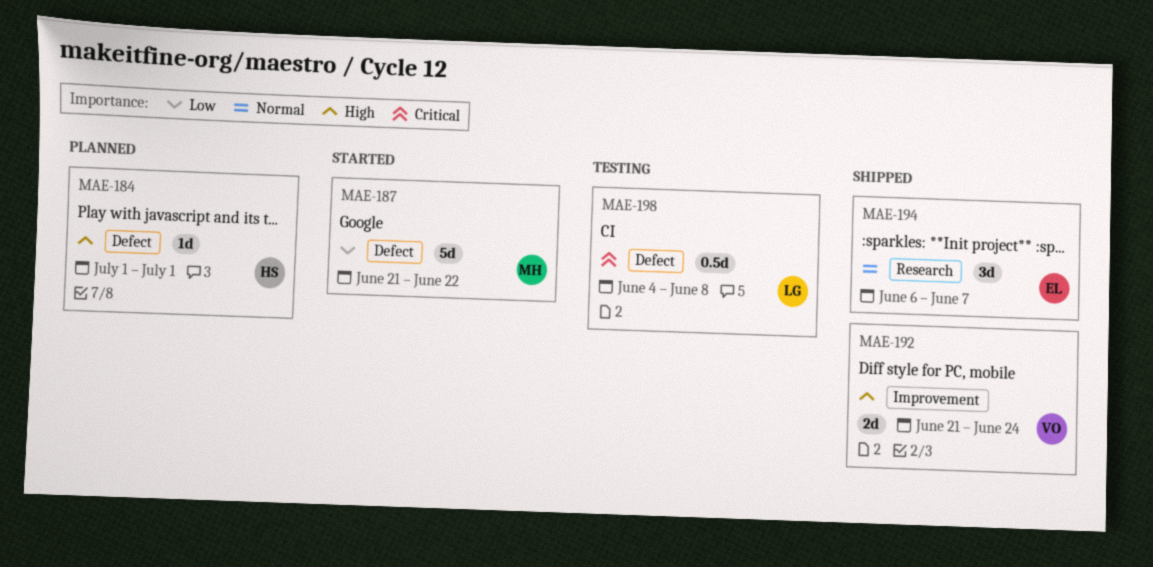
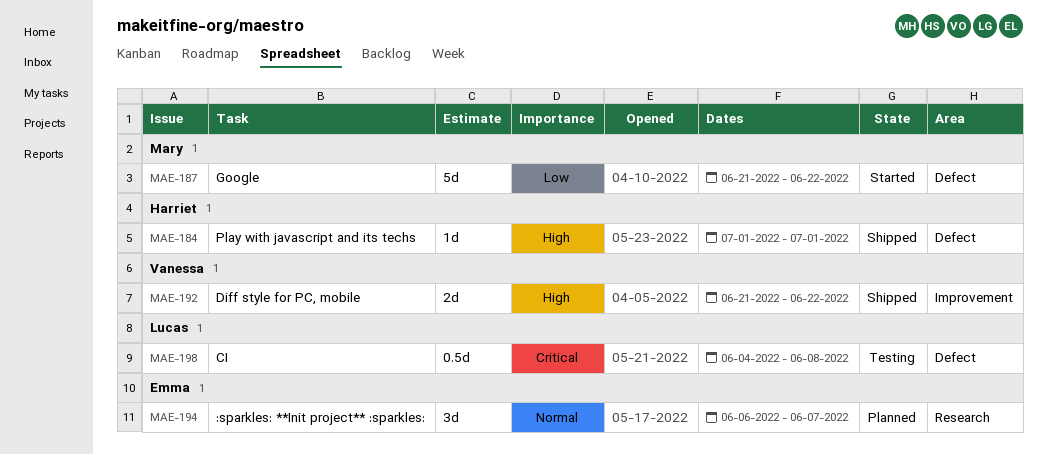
MAE-184, status: Planned -> Shipped
MAE-192, due: Jun 24 -> Jun 22
MAE-194, status: Shipped -> Planned

